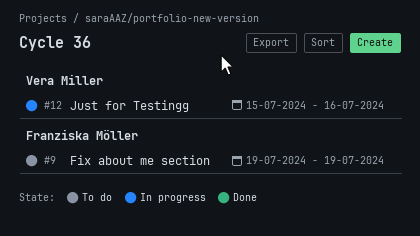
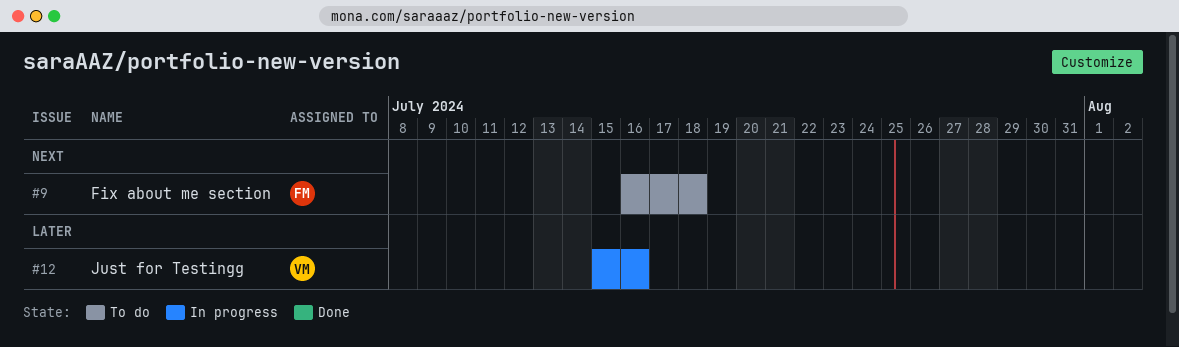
#9, start: Jul 19 -> Jul 16
#9, due: Jul 19 -> Jul 18

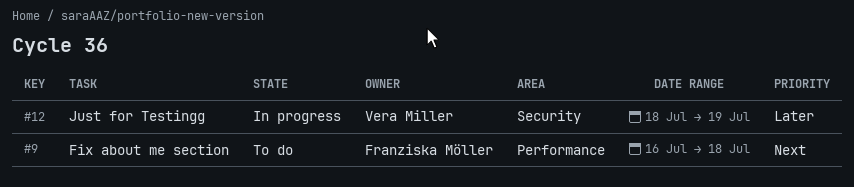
#12, start: Jul 15 -> Jul 18
#12, due: Jul 16 -> Jul 19

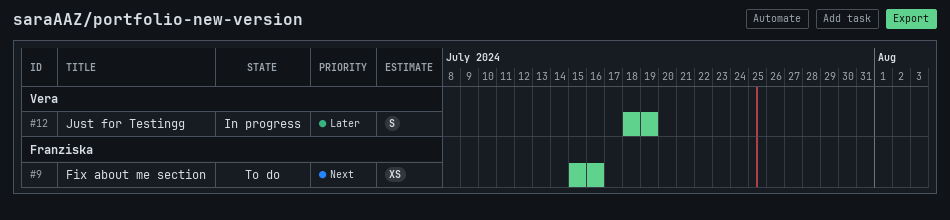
#9, start: Jul 16 -> Jul 15
#9, due: Jul 18 -> Jul 16

